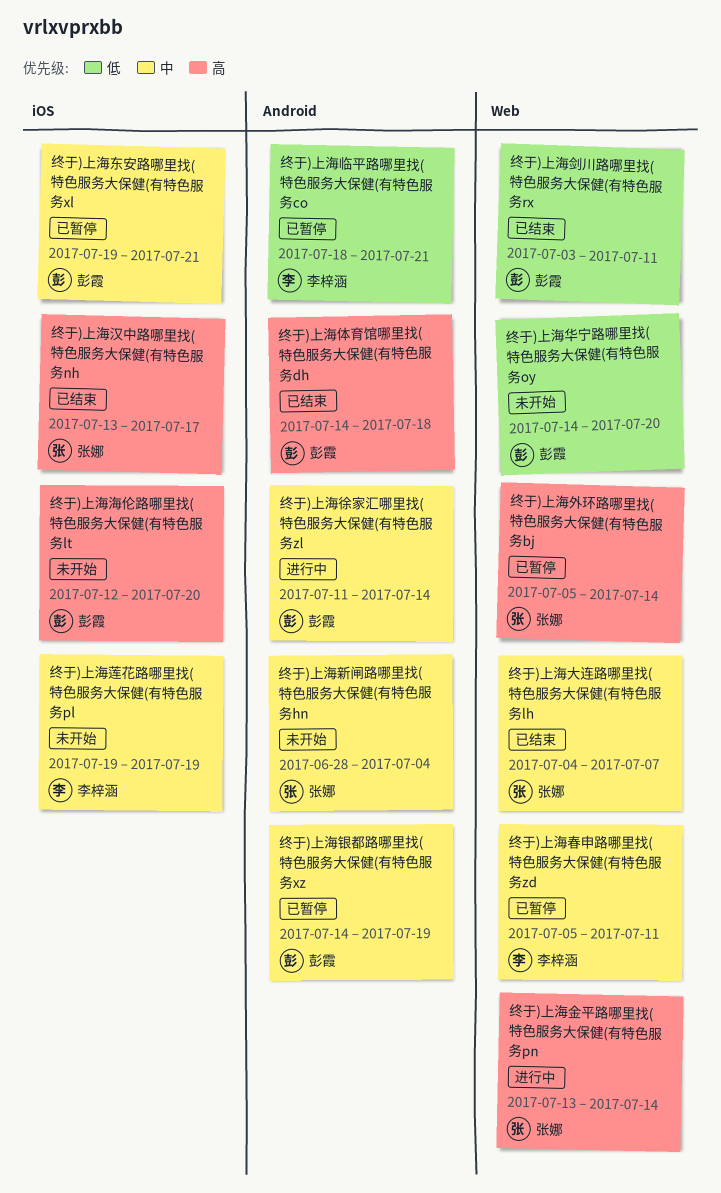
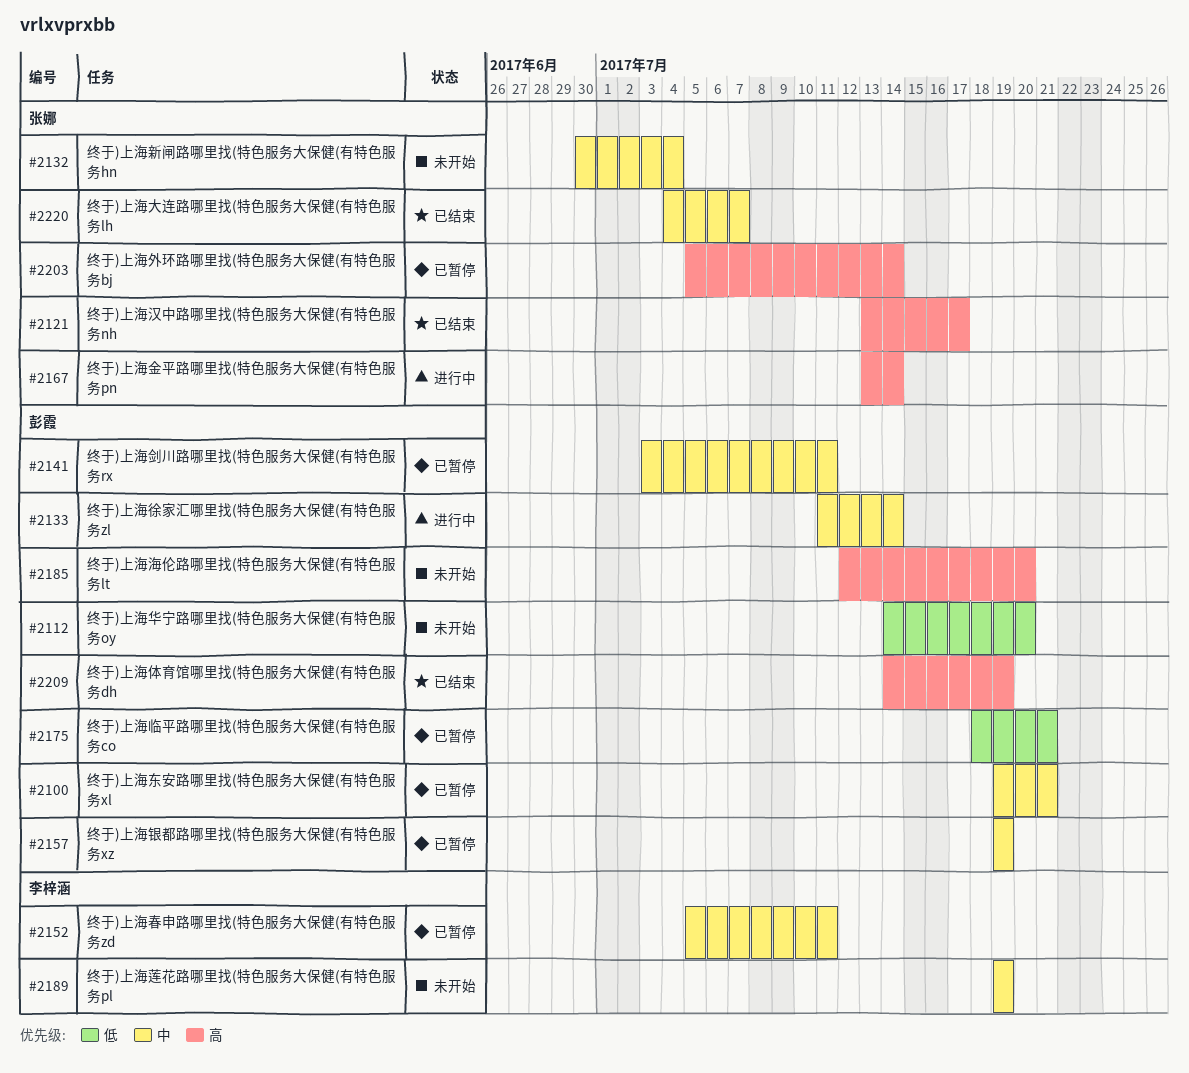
终于)上海临平路哪里找(特色服务大保健(有特色服务co, owner: 李梓涵 -> 彭霞
终于)上海体育馆哪里找(特色服务大保健(有特色服务dh, due: Jul 18 -> Jul 19
终于)上海剑川路哪里找(特色服务大保健(有特色服务rx, status: 已结束 -> 已暂停
终于)上海剑川路哪里找(特色服务大保健(有特色服务rx, priority: 低 -> 中
终于)上海新闸路哪里找(特色服务大保健(有特色服务hn, start: Jun 28 -> Jun 30
终于)上海银都路哪里找(特色服务大保健(有特色服务xz, start: Jul 14 -> Jul 19

